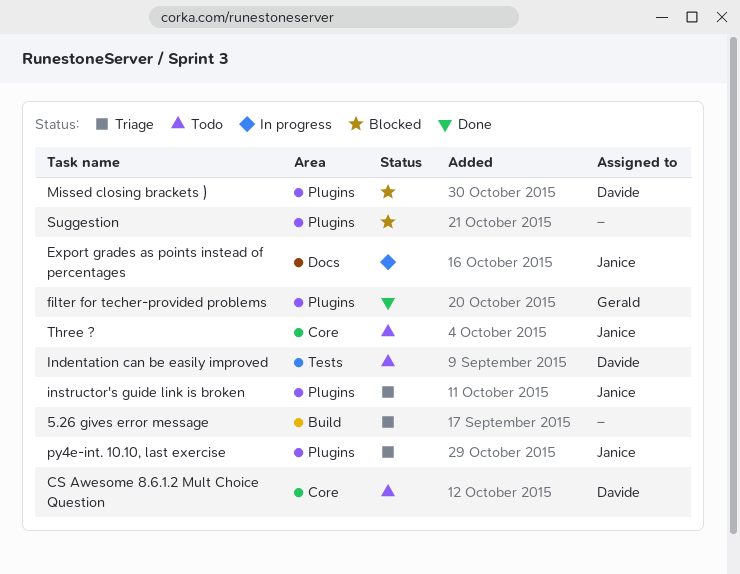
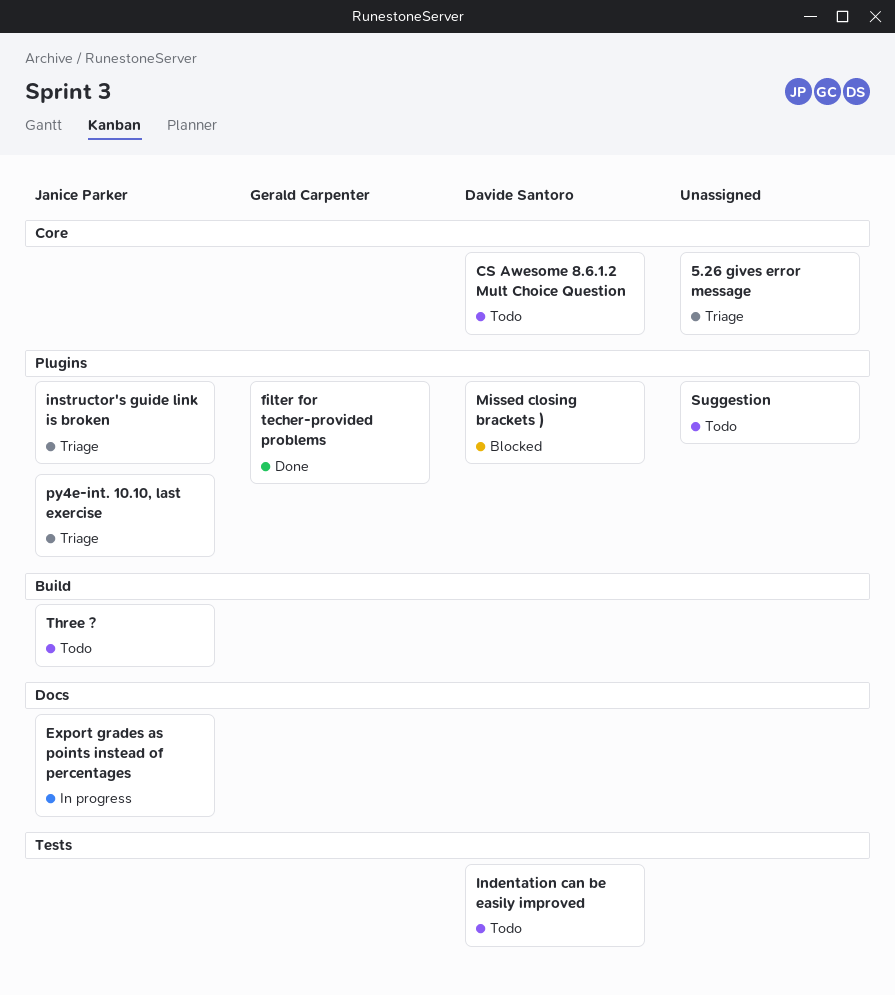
5.26 gives error message, label: Build -> Core
Suggestion, status: Blocked -> Todo
Three ?, label: Core -> Build

